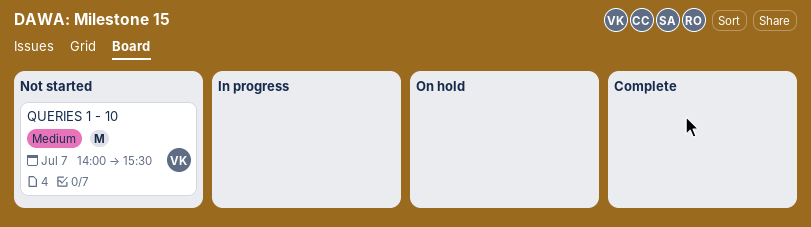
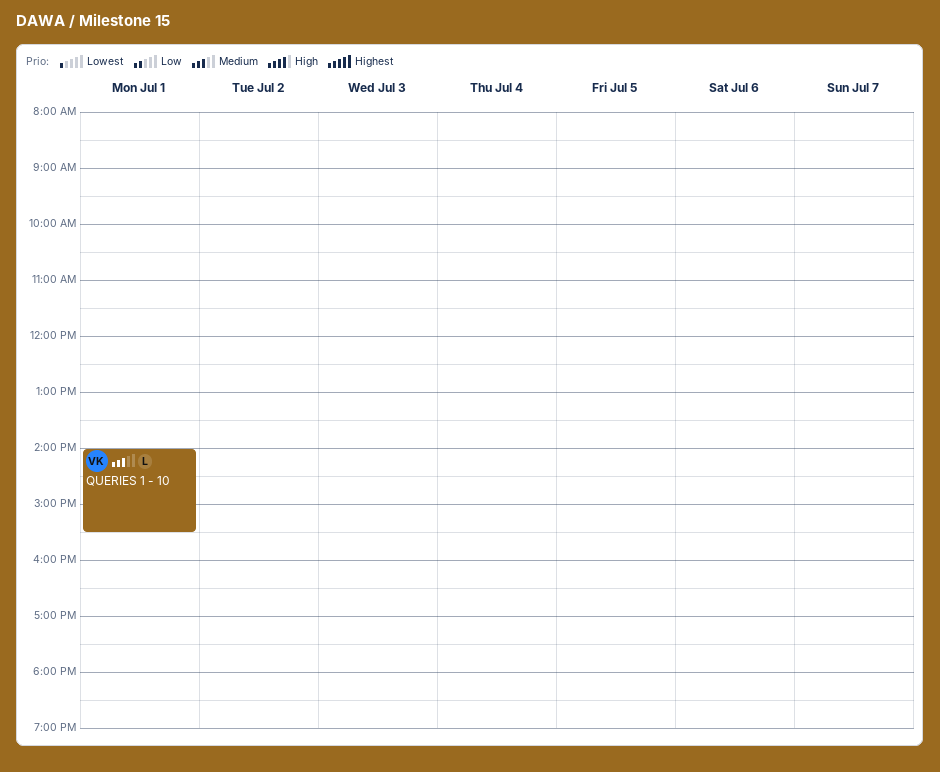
QUERIES 1 - 10, estimate: M -> L
QUERIES 1 - 10, day: Jul 7 -> Jul 1

